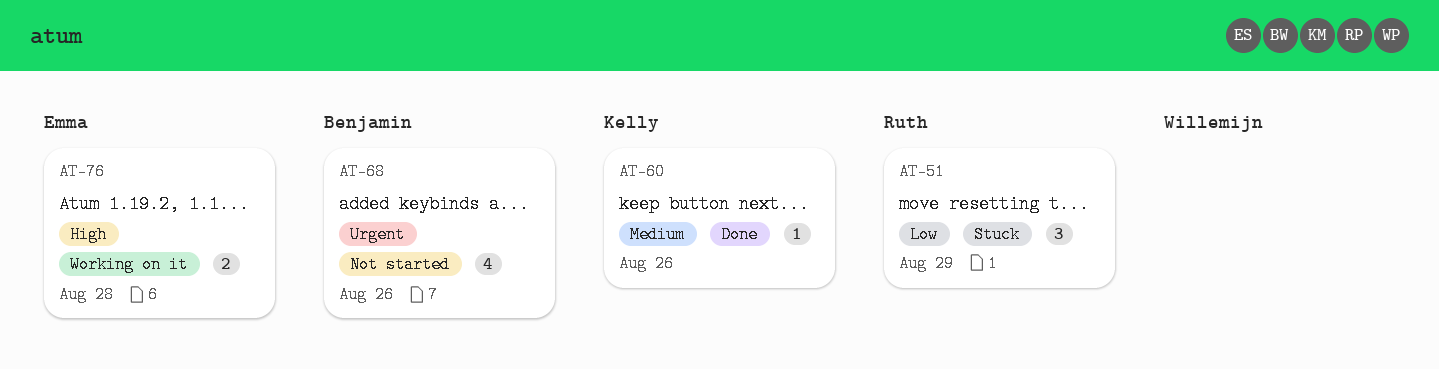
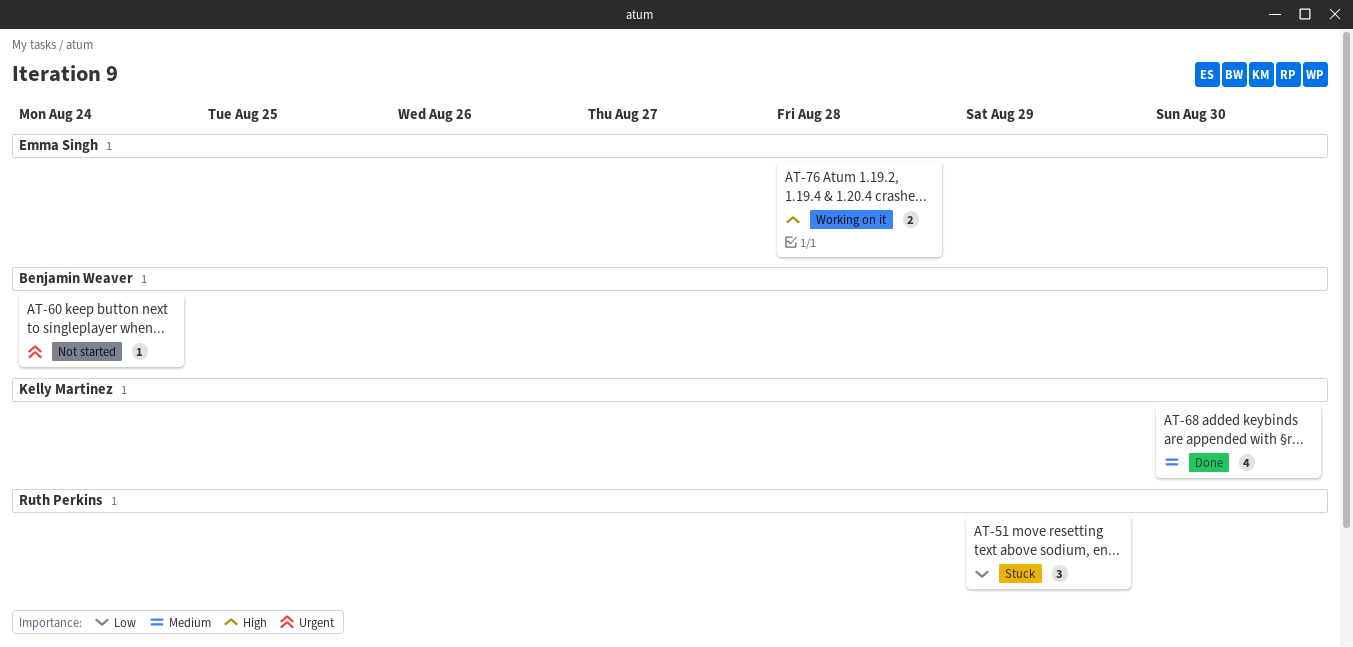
AT-60, status: Done -> Not started
AT-60, owner: Kelly Martinez -> Benjamin Weaver
AT-60, priority: Medium -> Urgent
AT-60, due: Aug 26 -> Aug 24
AT-68, status: Not started -> Done
AT-68, owner: Benjamin Weaver -> Kelly Martinez
AT-68, priority: Urgent -> Medium
AT-68, due: Aug 26 -> Aug 30

